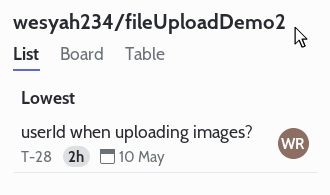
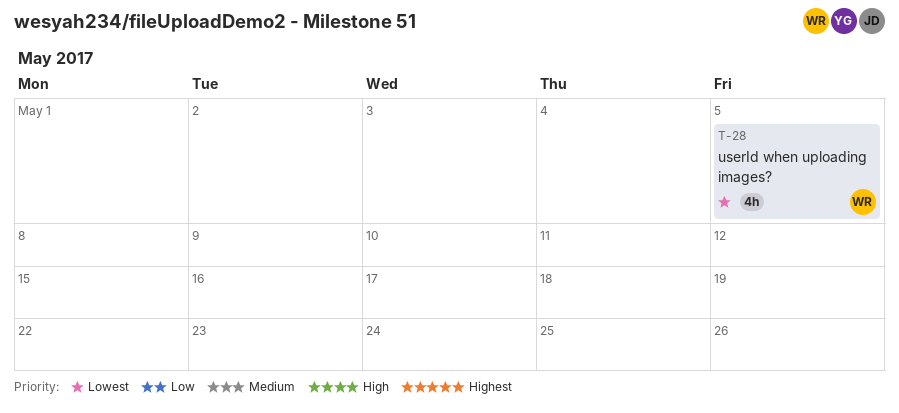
T-28, estimate: 2h -> 4h
T-28, due: May 10 -> May 5

